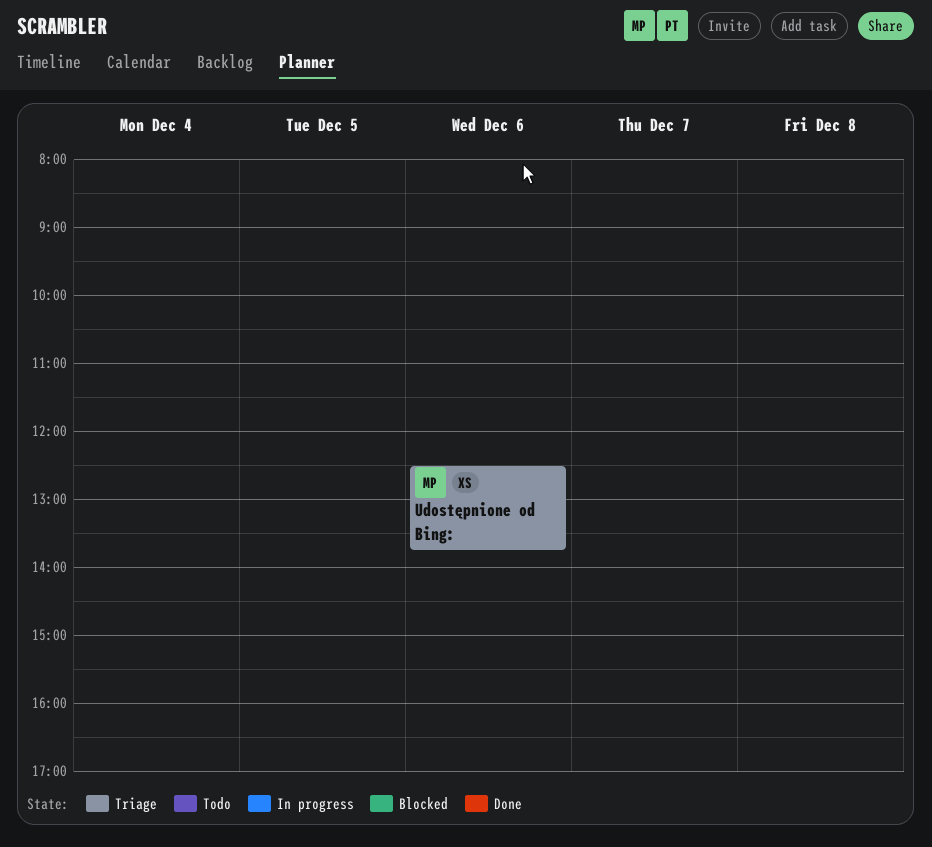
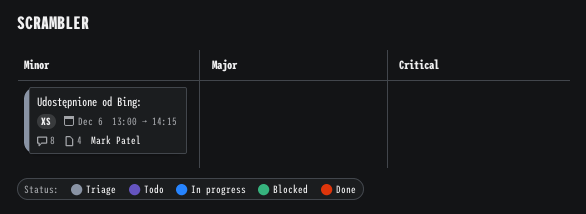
Udostępnione od Bing:, begins: 12:30 -> 13:00
Udostępnione od Bing:, ends: 13:45 -> 14:15

